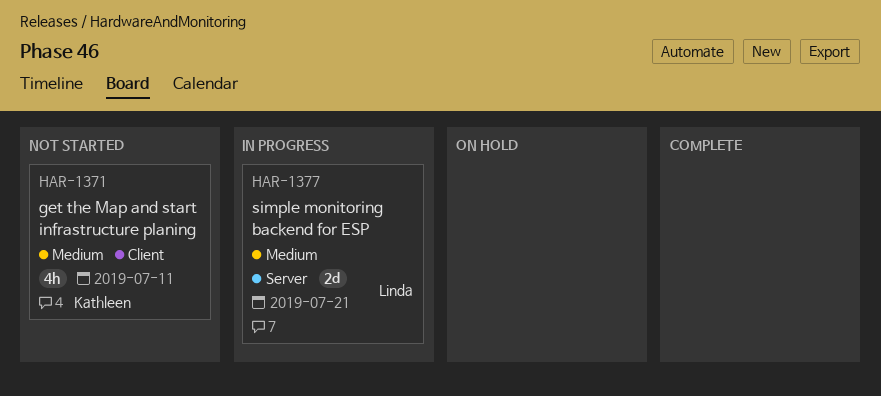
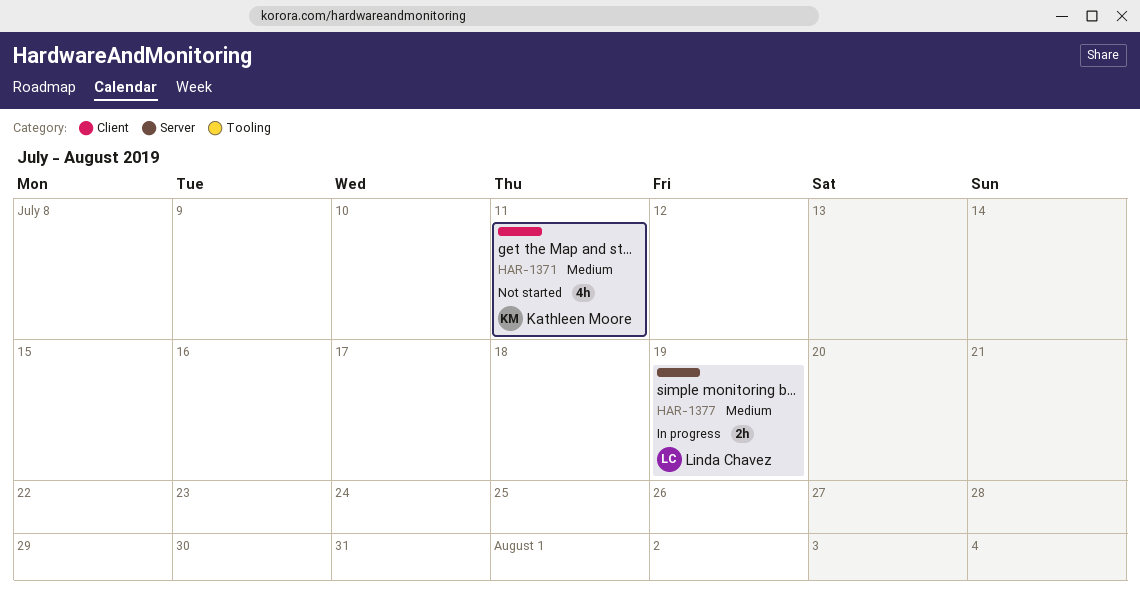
HAR-1377, estimate: 2d -> 2h
HAR-1377, due: Jul 21 -> Jul 19

